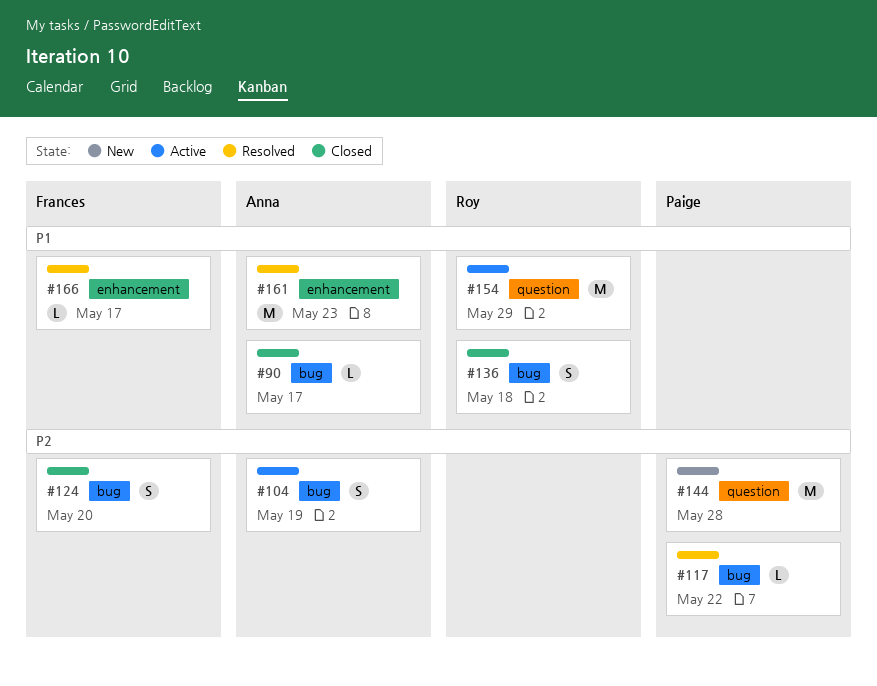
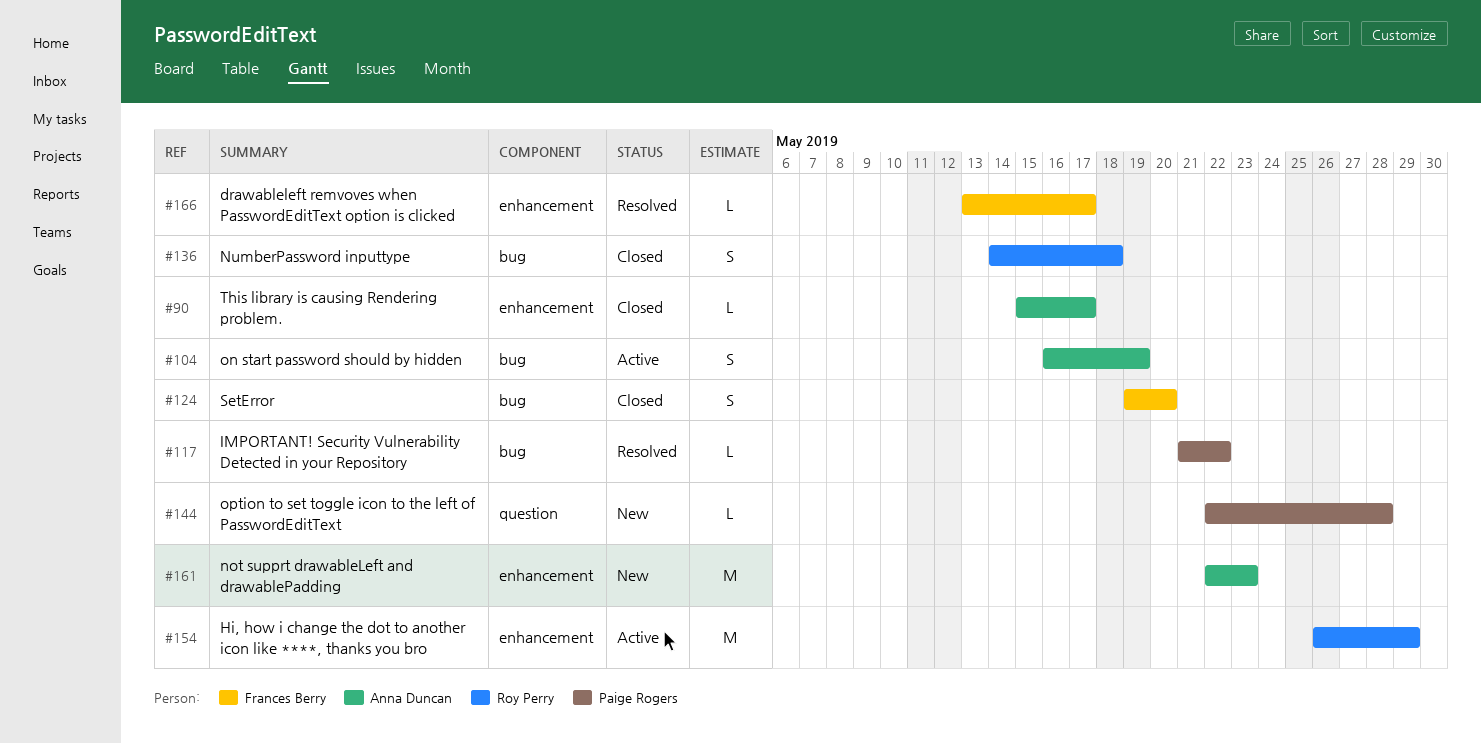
#90, label: bug -> enhancement
#144, estimate: M -> L
#154, label: question -> enhancement
#161, status: Resolved -> New

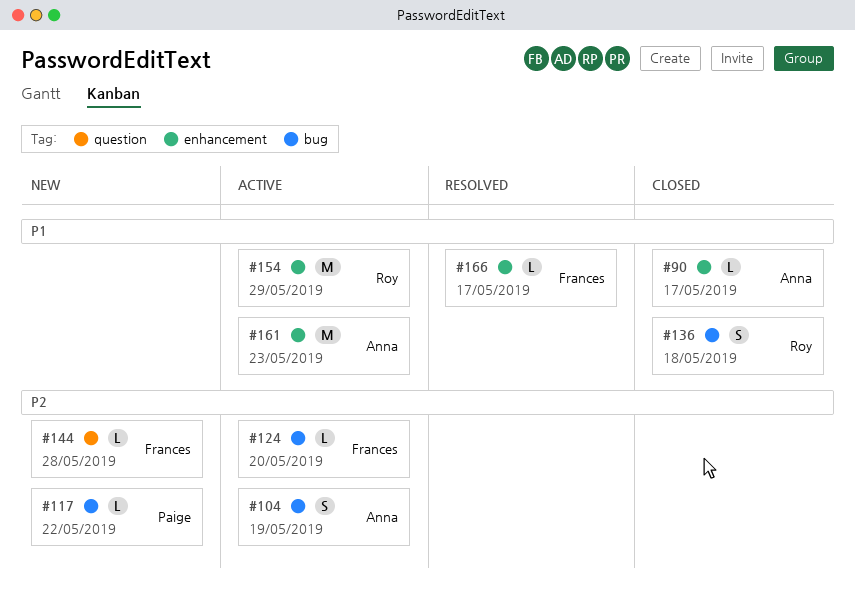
#117, status: Resolved -> New
#124, status: Closed -> Active
#124, estimate: S -> L
#144, owner: Paige Rogers -> Frances Berry
#161, status: New -> Active

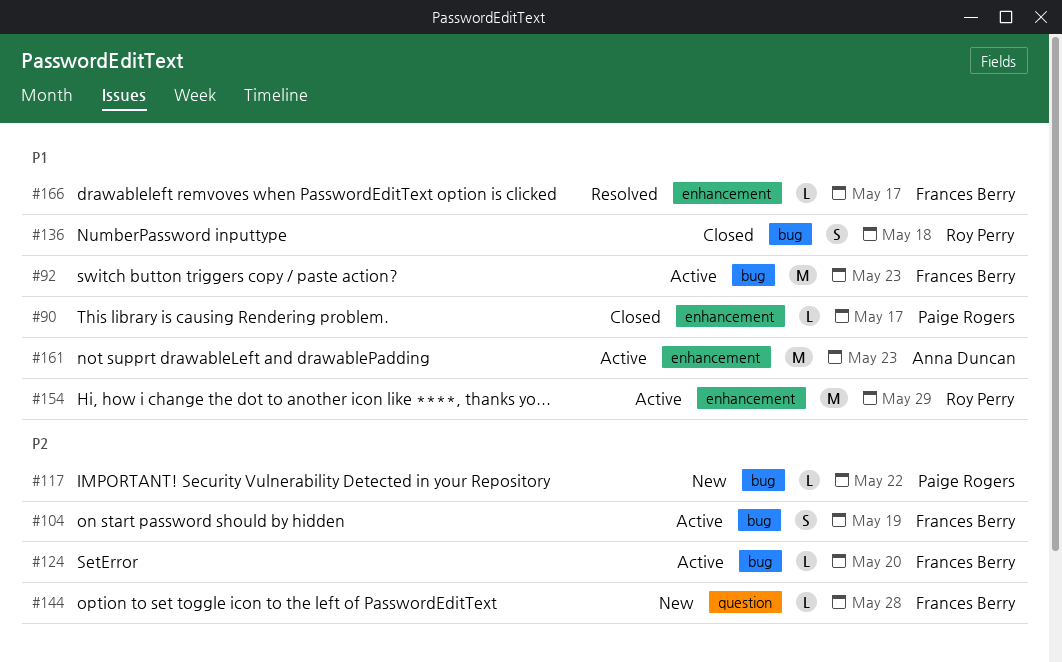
#90, owner: Anna Duncan -> Paige Rogers
#92: none -> present
#104, owner: Anna Duncan -> Frances Berry

